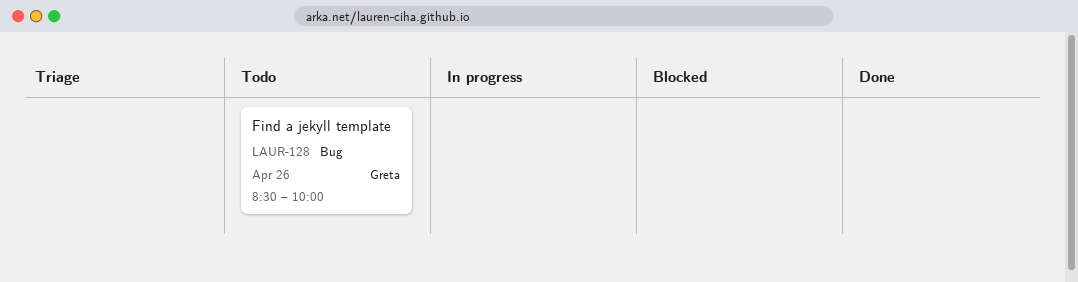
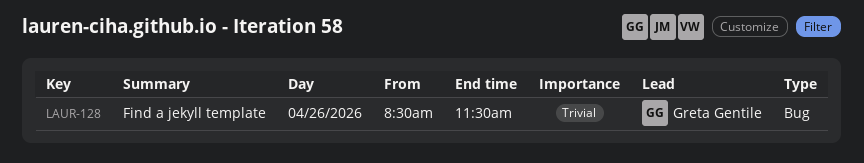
LAUR-128, ends: 10:00 -> 11:30

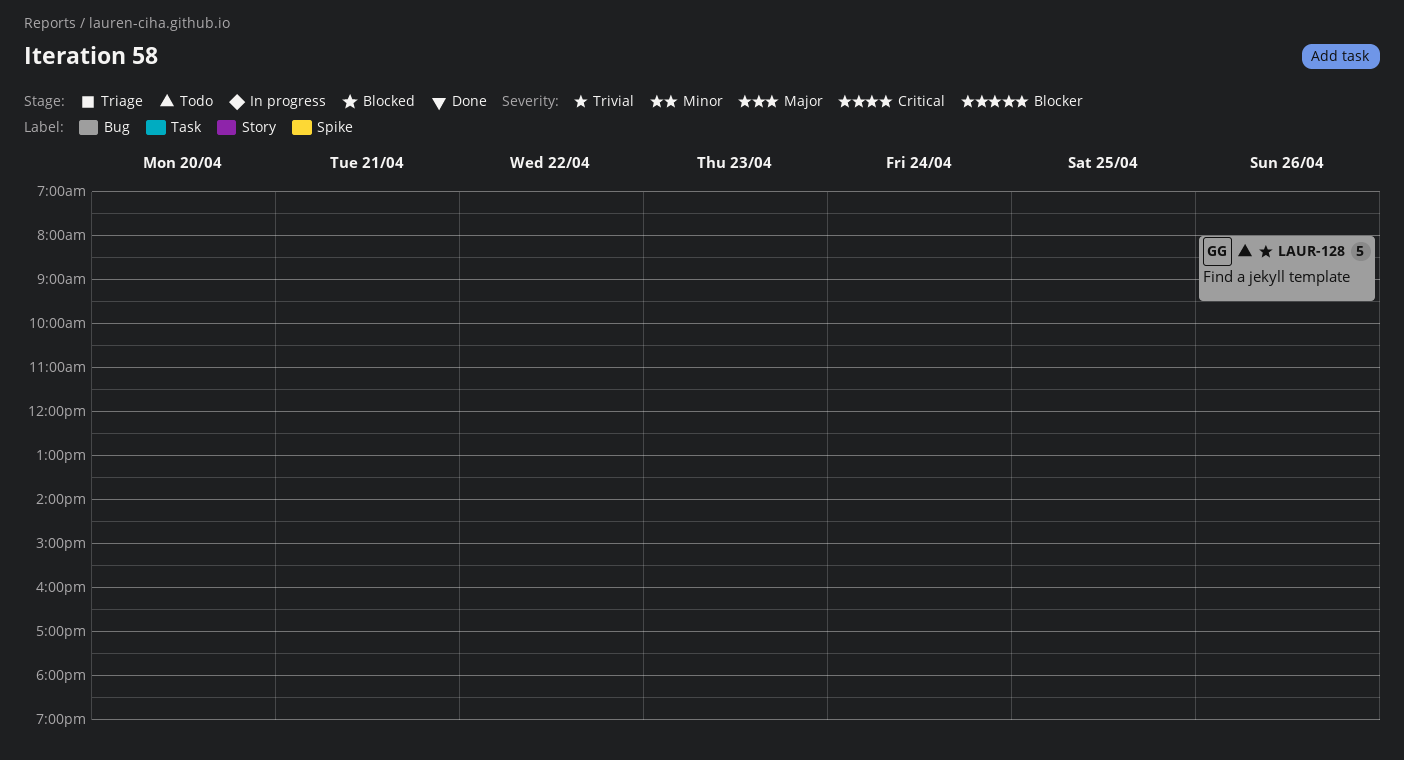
LAUR-128, begins: 08:30 -> 08:00
LAUR-128, ends: 11:30 -> 09:30

